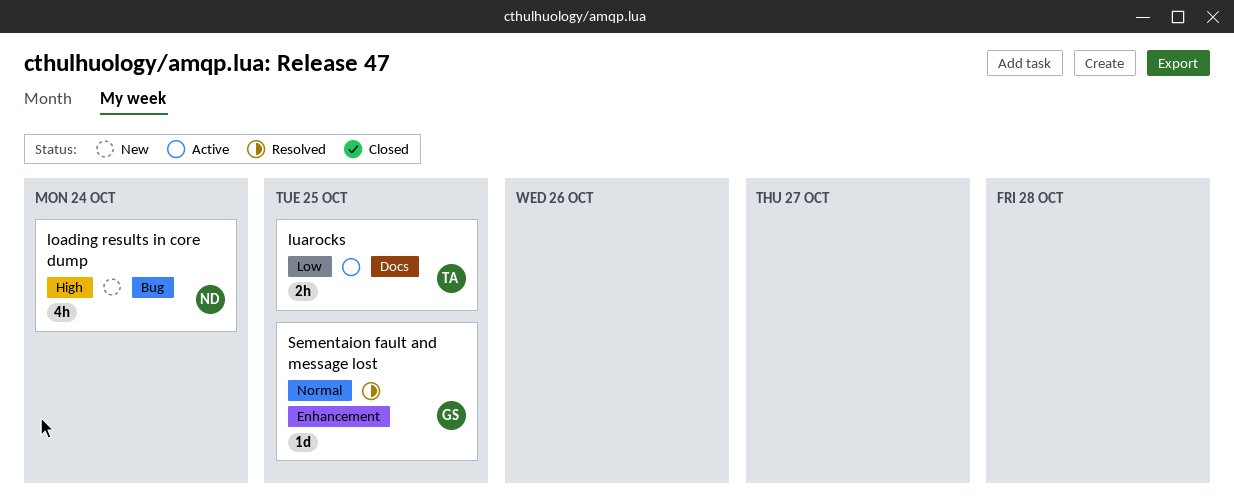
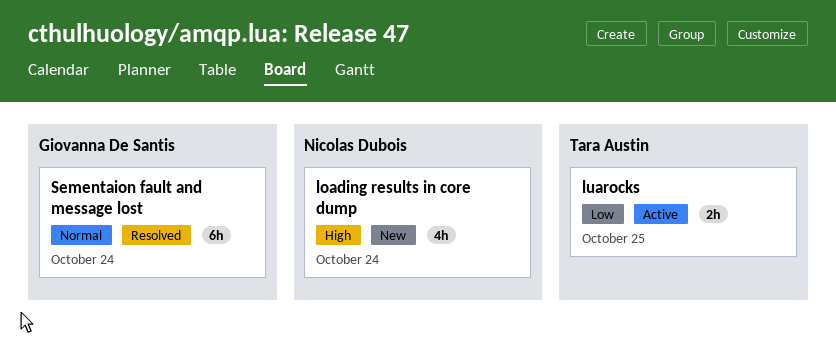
Sementaion fault and message lost, estimate: 1d -> 6h
Sementaion fault and message lost, due: Oct 25 -> Oct 24

